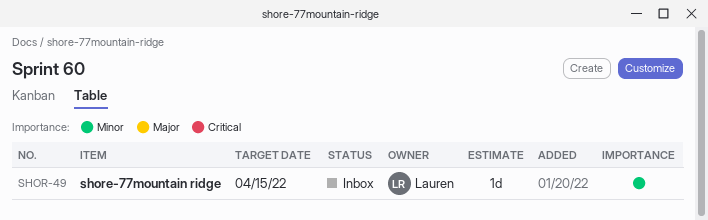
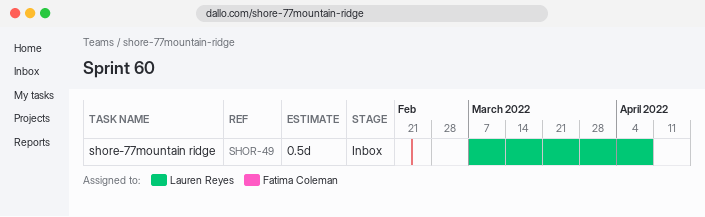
SHOR-49, estimate: 1d -> 0.5d
SHOR-49, due: Apr 15 -> Apr 8

